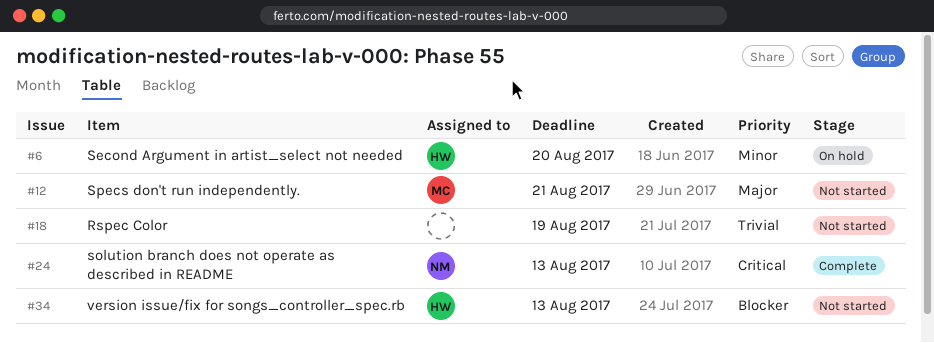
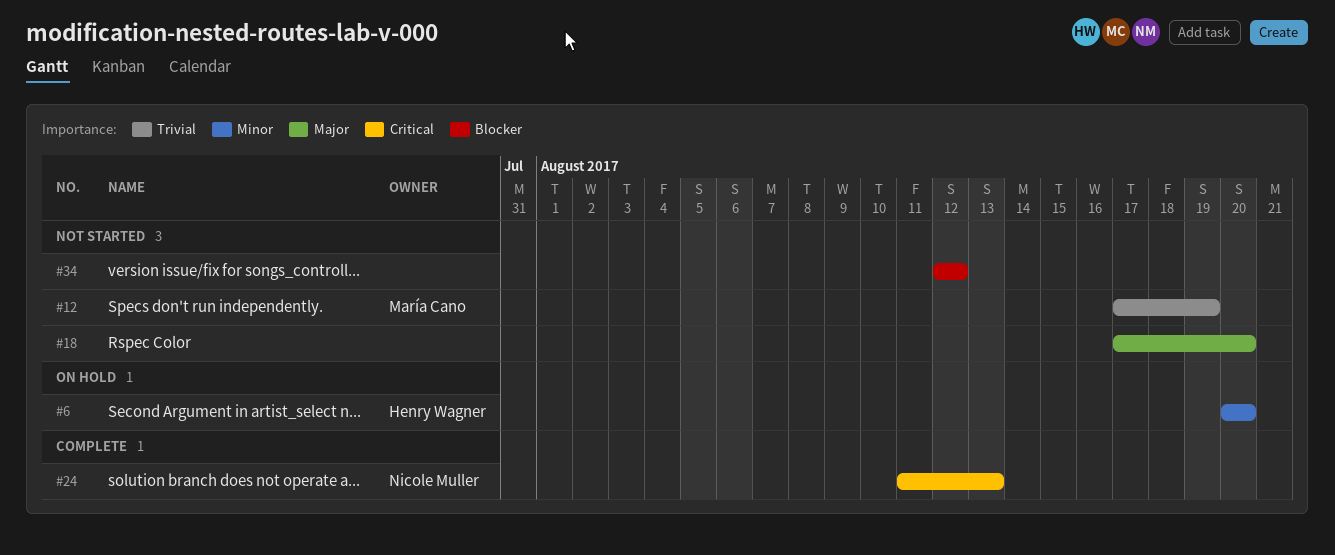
#12, priority: Major -> Trivial
#12, due: Aug 21 -> Aug 19
#18, priority: Trivial -> Major
#18, due: Aug 19 -> Aug 20
#34, owner: Henry Wagner -> none
#34, due: Aug 13 -> Aug 12

